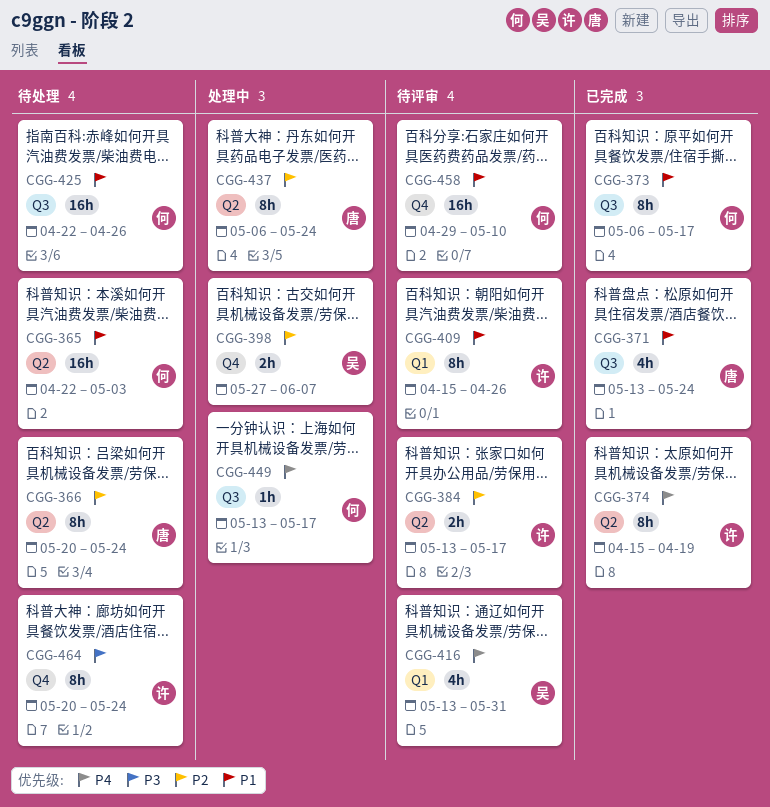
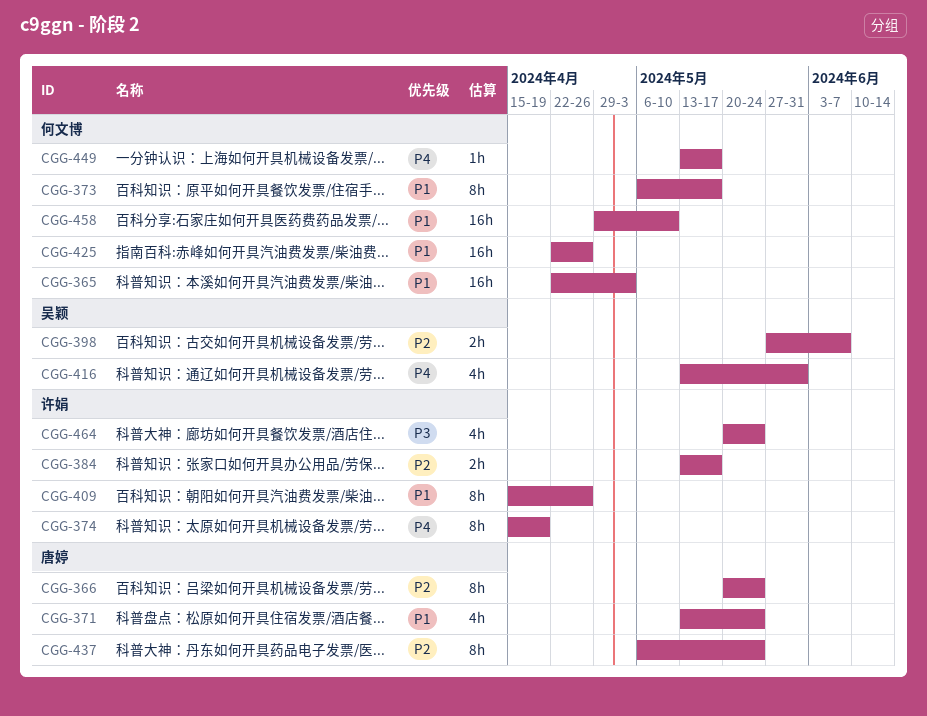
CGG-464, estimate: 8h -> 4h

